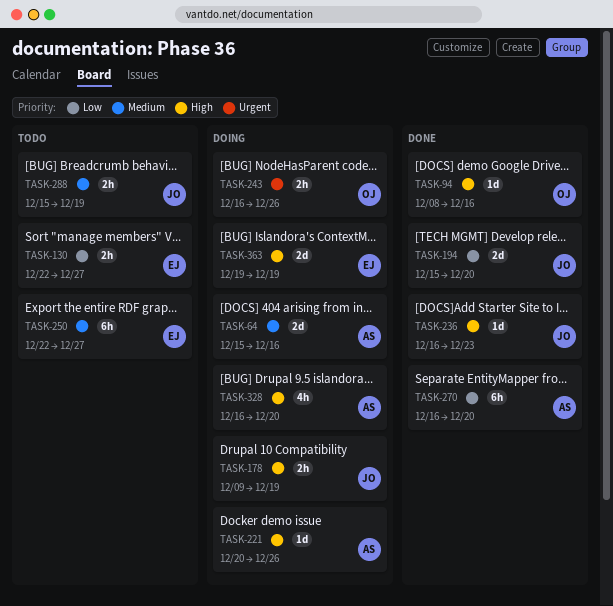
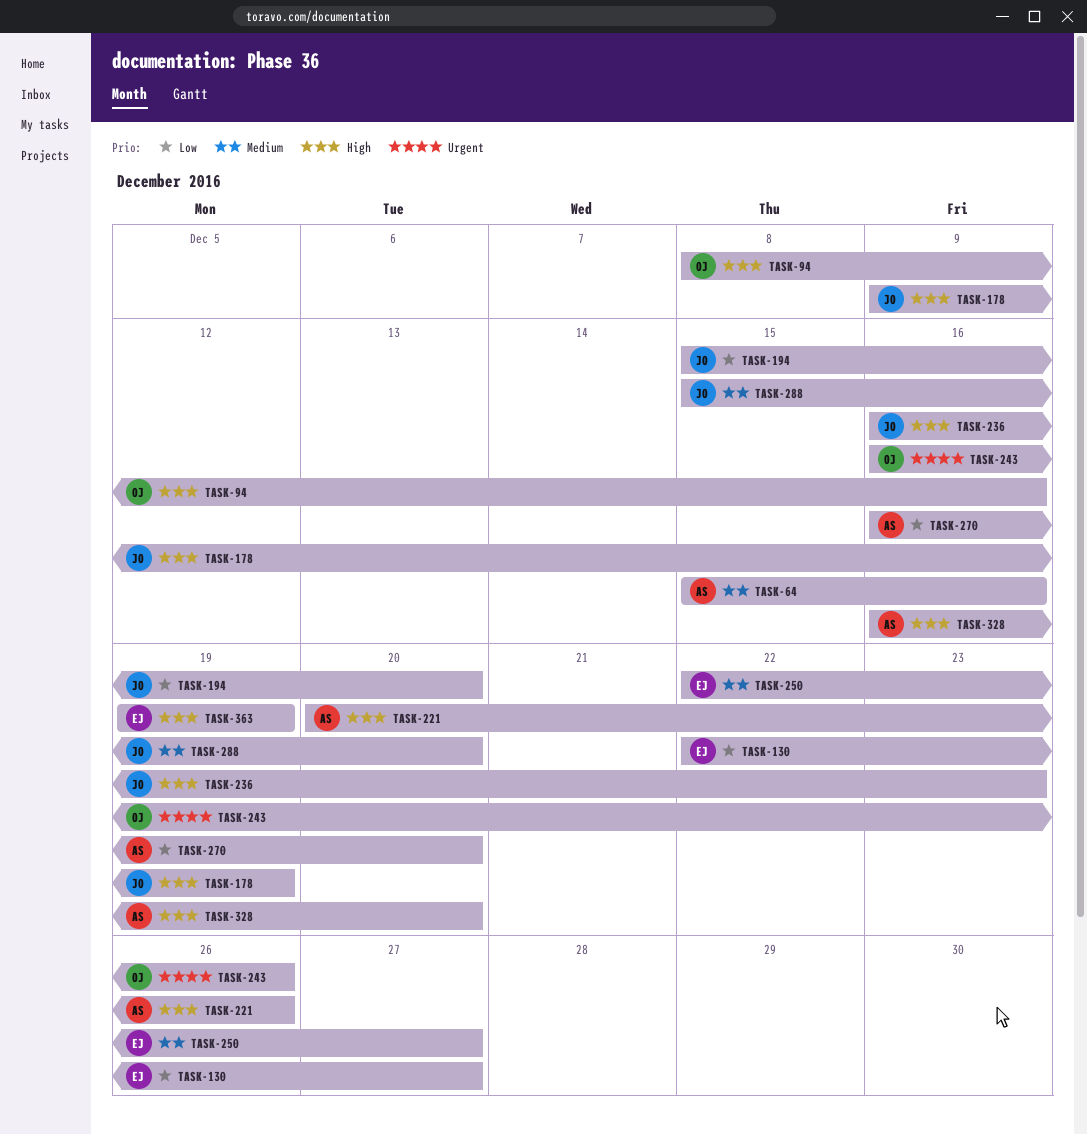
TASK-288, due: Dec 19 -> Dec 20

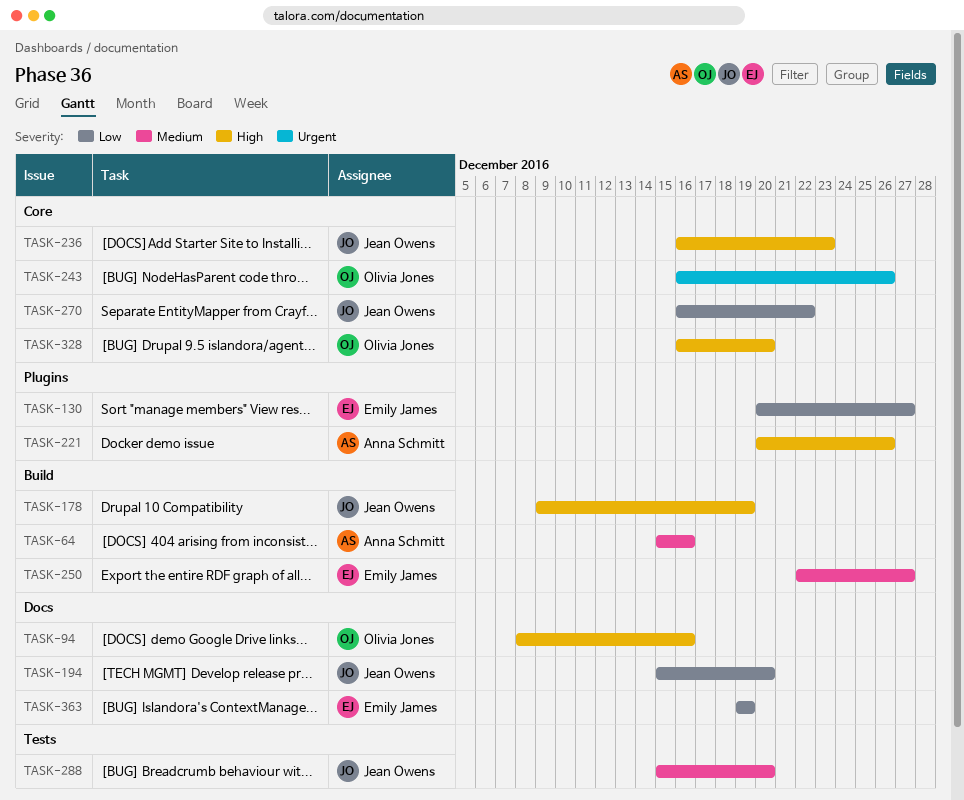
TASK-130, start: Dec 22 -> Dec 20
TASK-270, owner: Anna Schmitt -> Jean Owens
TASK-270, due: Dec 20 -> Dec 22
TASK-328, owner: Anna Schmitt -> Olivia Jones
TASK-363, priority: High -> Low

